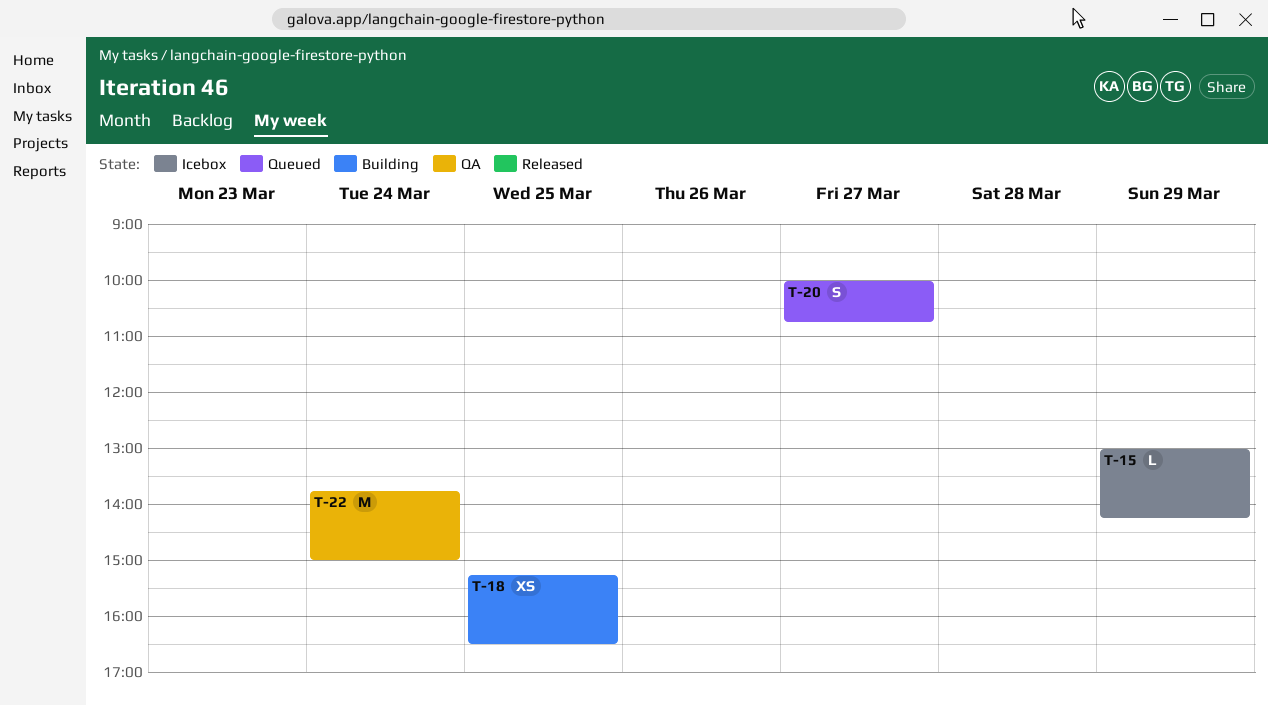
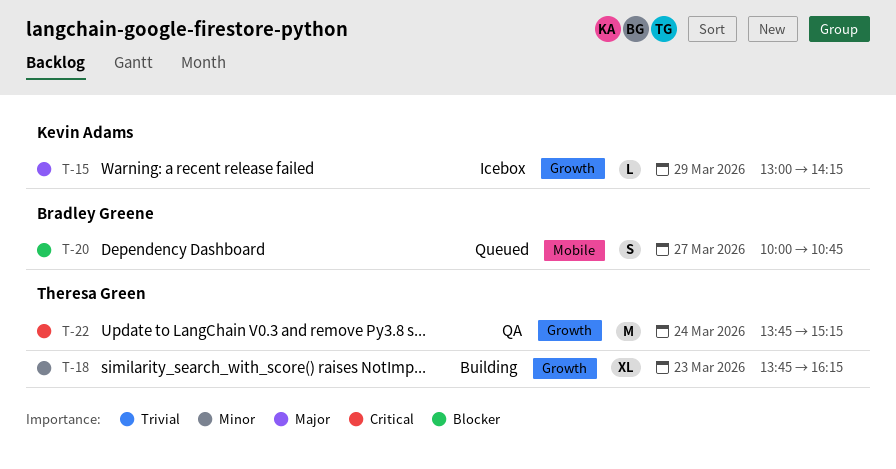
T-18, estimate: XS -> XL
T-18, day: Mar 25 -> Mar 23
T-18, begins: 15:15 -> 13:45
T-18, ends: 16:30 -> 16:15
T-22, ends: 15:00 -> 15:15

